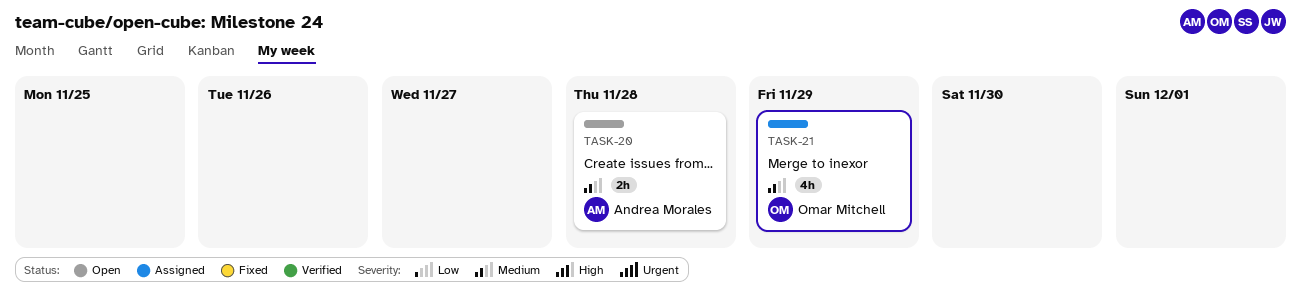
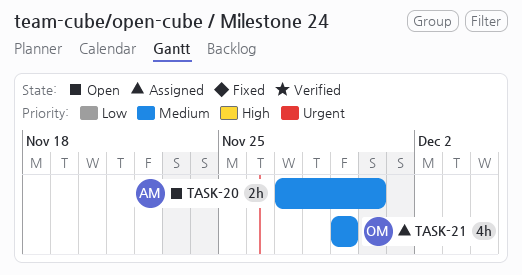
TASK-20, due: Nov 28 -> Nov 30

